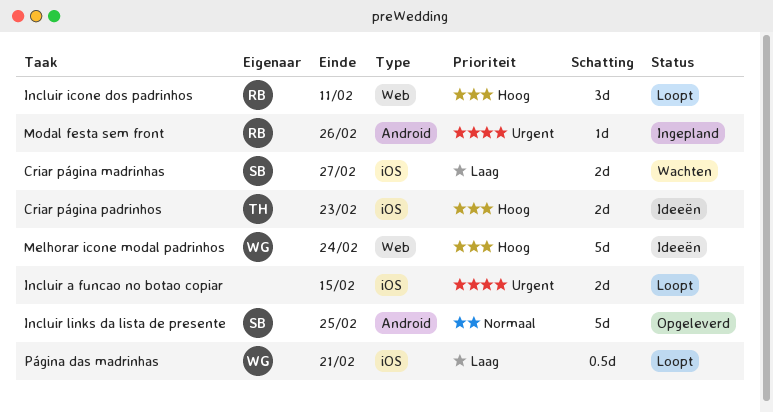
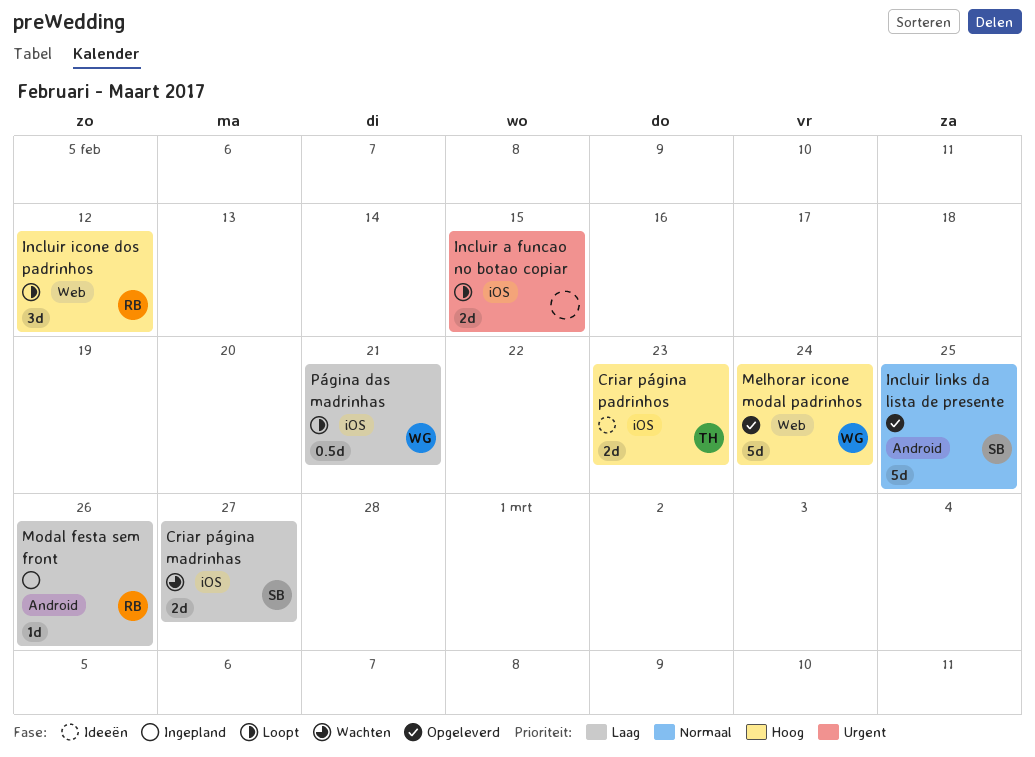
Incluir icone dos padrinhos, due: Feb 11 -> Feb 12
Melhorar icone modal padrinhos, status: Ideeën -> Opgeleverd
Modal festa sem front, priority: Urgent -> Laag

